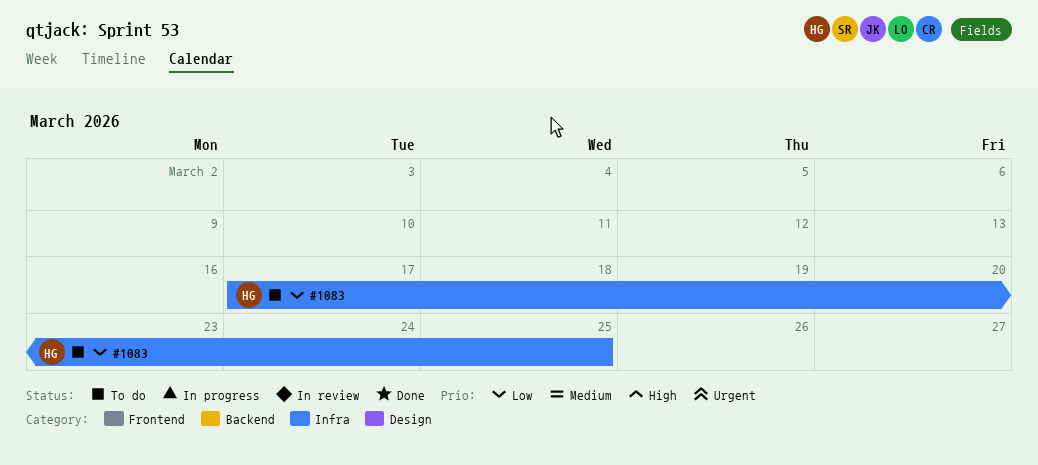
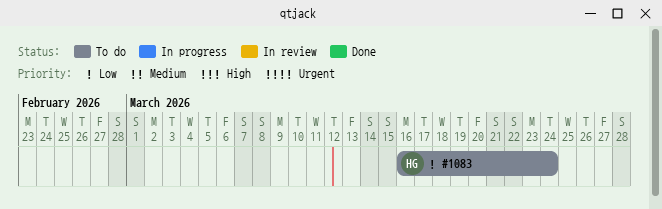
#1083, start: Mar 17 -> Mar 16
#1083, due: Mar 25 -> Mar 24

